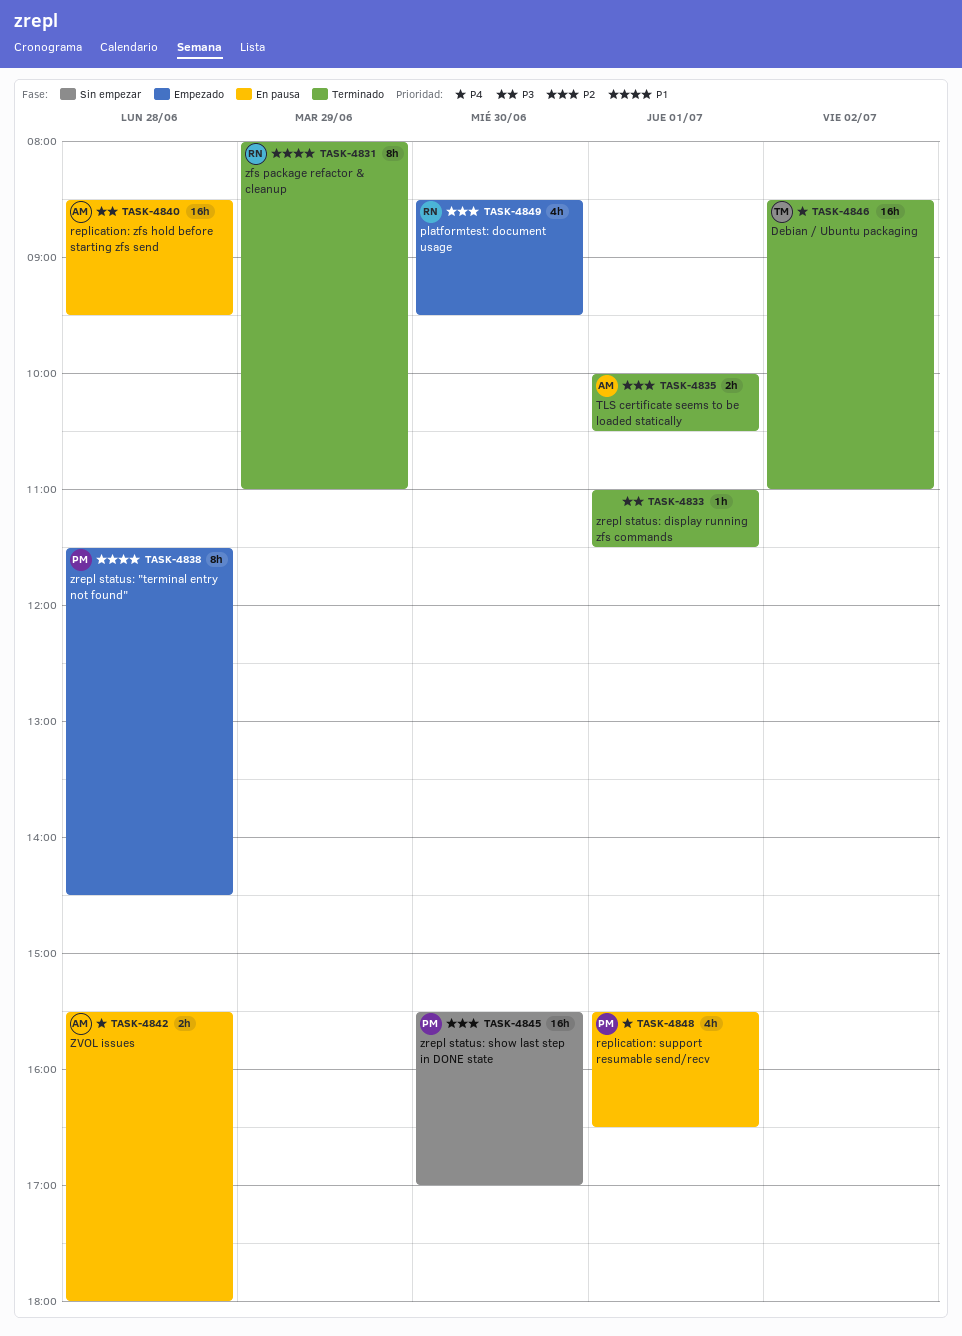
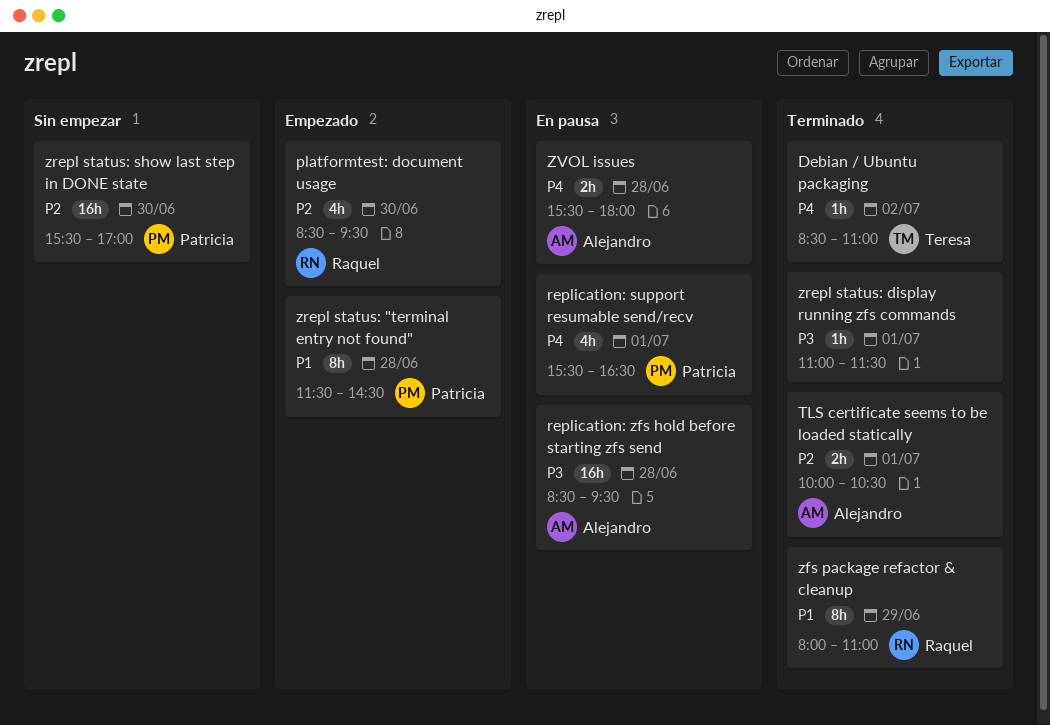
Debian / Ubuntu packaging, estimate: 16h -> 1h

